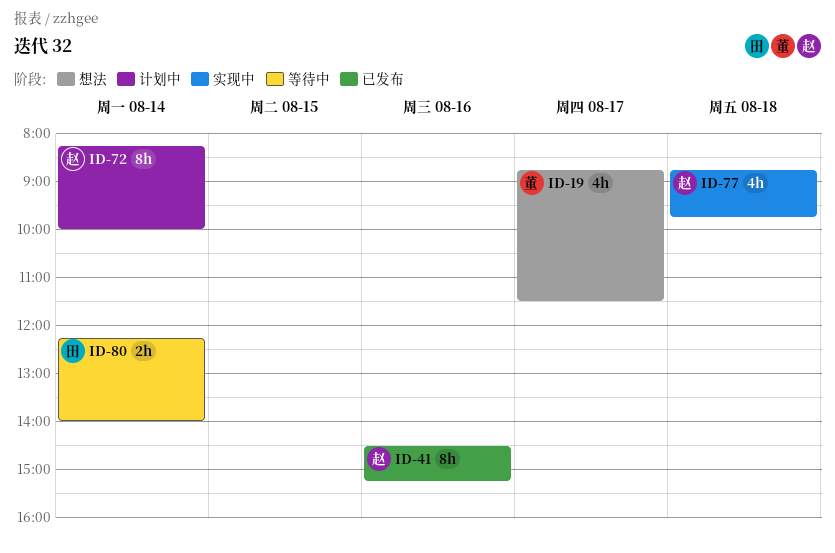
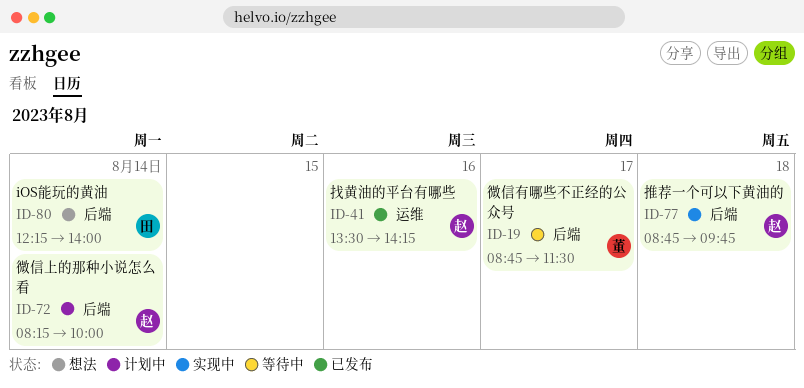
ID-19, status: 想法 -> 等待中
ID-41, begins: 14:30 -> 13:30
ID-41, ends: 15:15 -> 14:15
ID-80, status: 等待中 -> 想法

